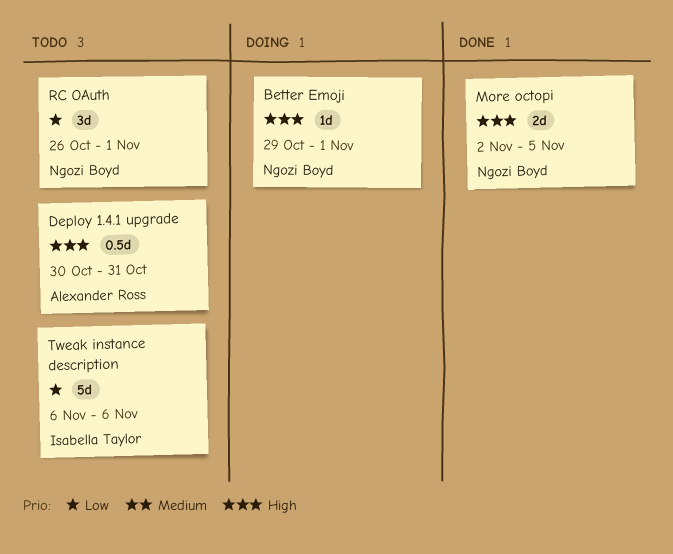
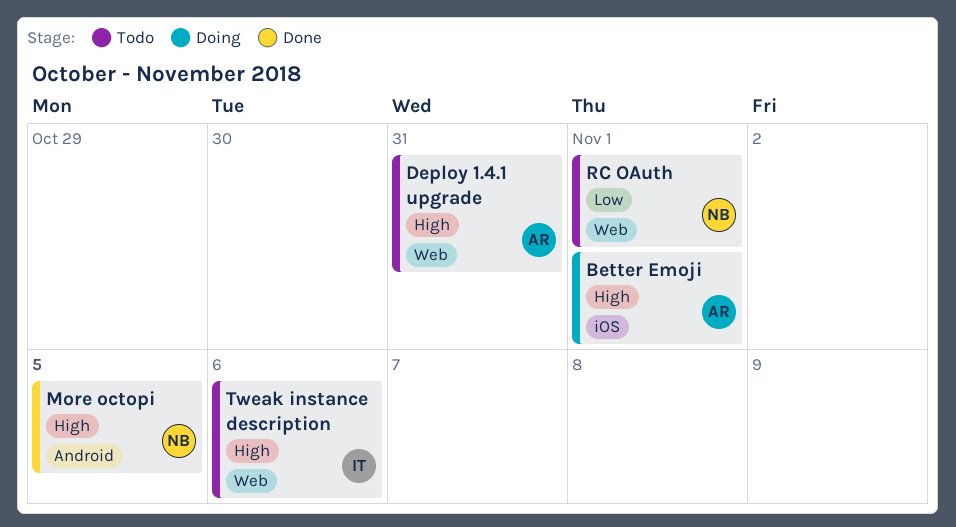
Better Emoji, owner: Ngozi Boyd -> Alexander Ross
Tweak instance description, priority: Low -> High

